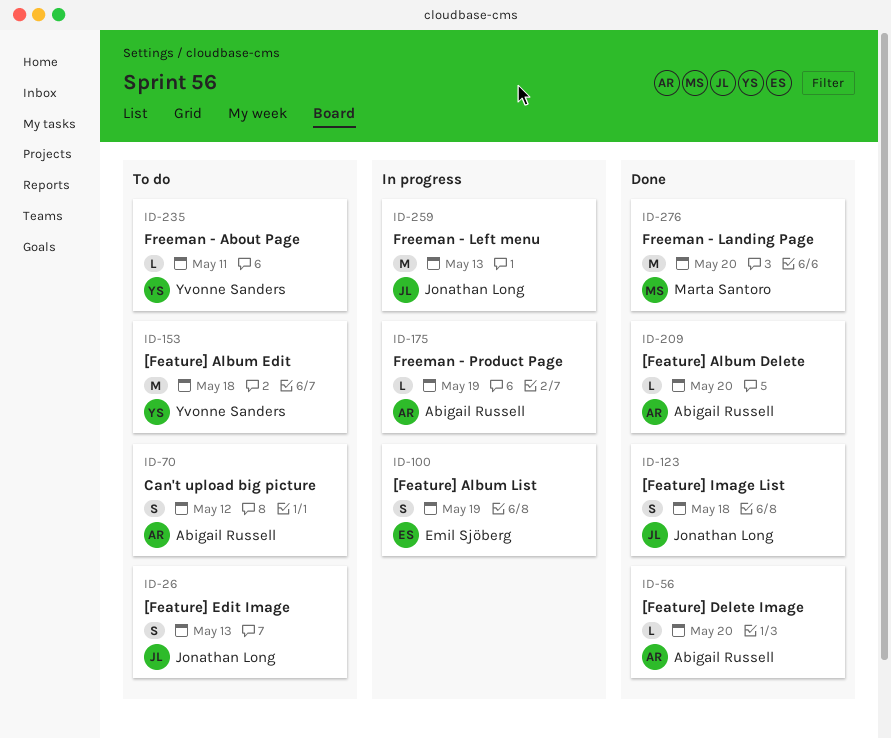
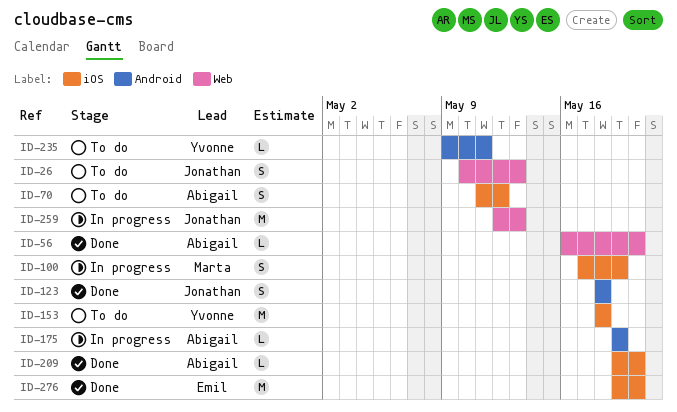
ID-100, owner: Emil Sjöberg -> Marta Santoro
ID-276, owner: Marta Santoro -> Emil Sjöberg

